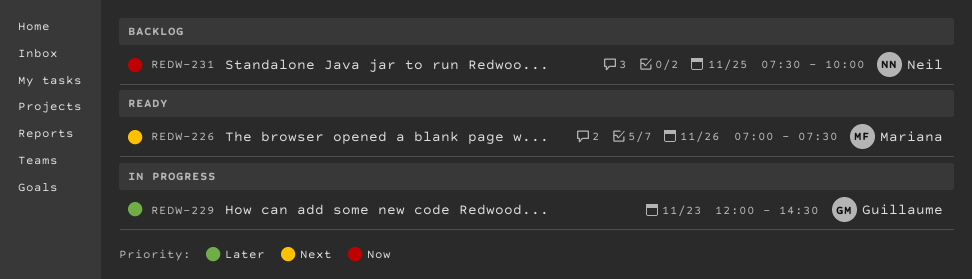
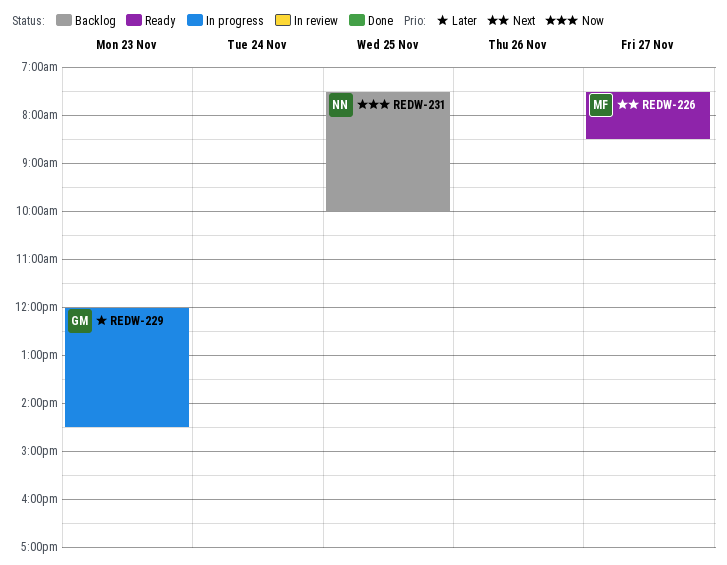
REDW-226, day: Nov 26 -> Nov 27
REDW-226, begins: 07:00 -> 07:30
REDW-226, ends: 07:30 -> 08:30

